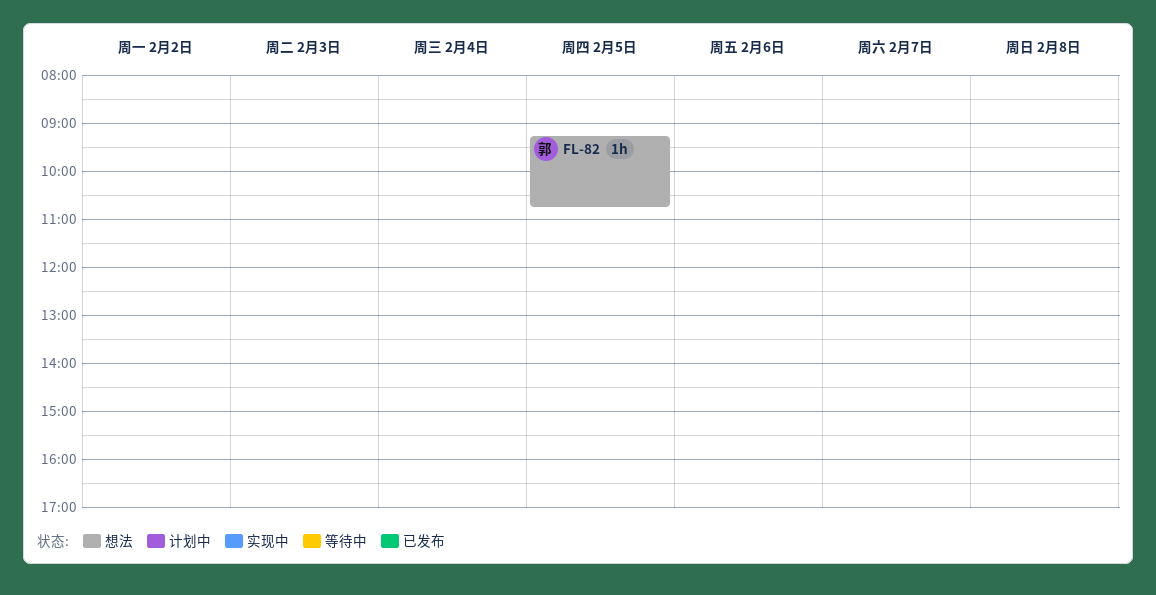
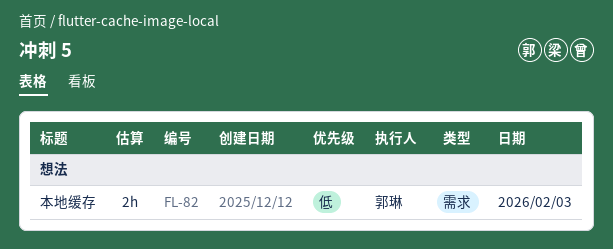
FL-82, estimate: 1h -> 2h
FL-82, day: Feb 5 -> Feb 3

